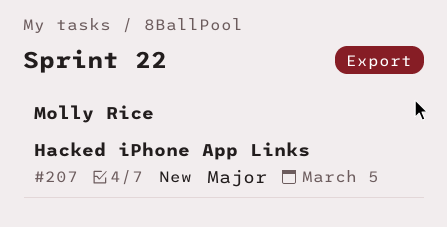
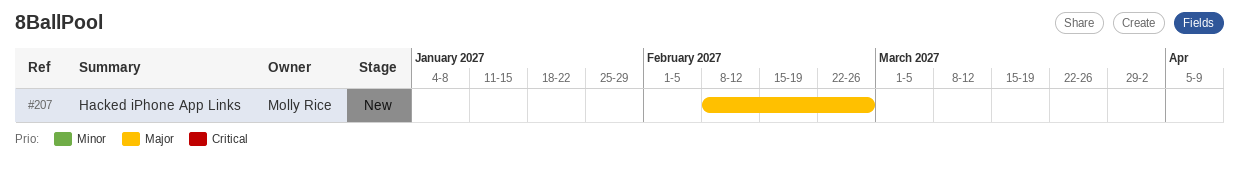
#207, due: Mar 5 -> Feb 26

